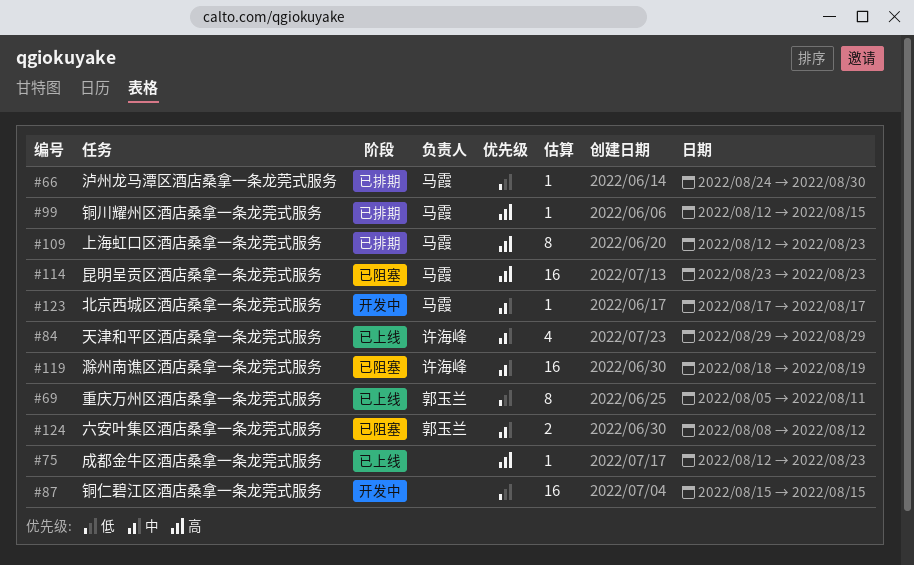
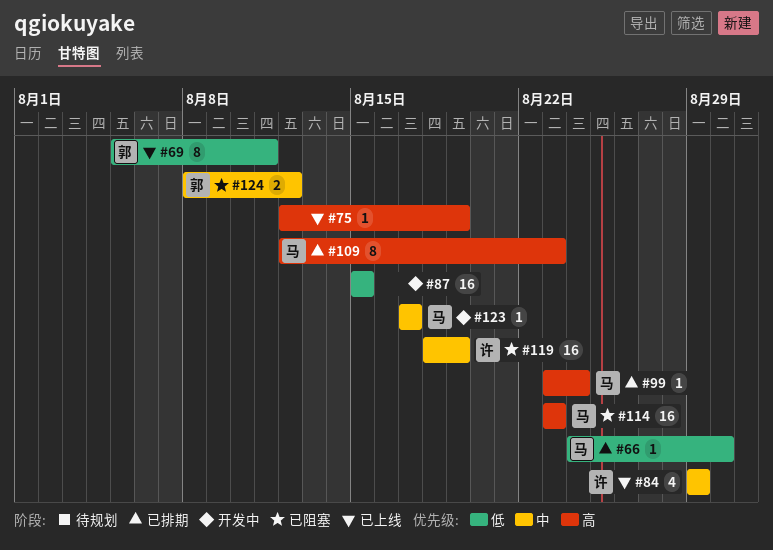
#75, due: Aug 23 -> Aug 19
#99, start: Aug 12 -> Aug 23
#99, due: Aug 15 -> Aug 24

